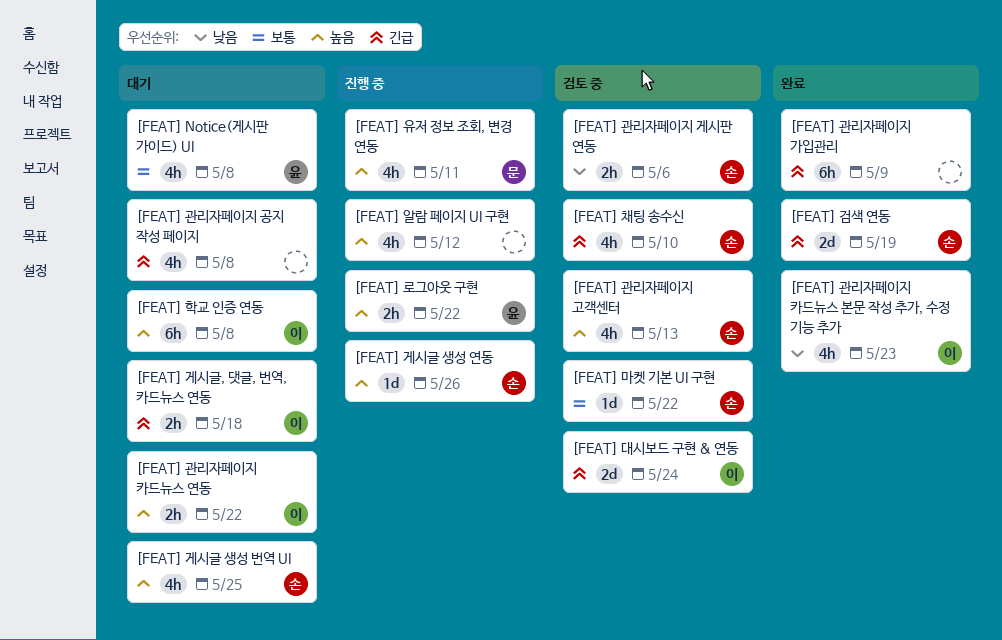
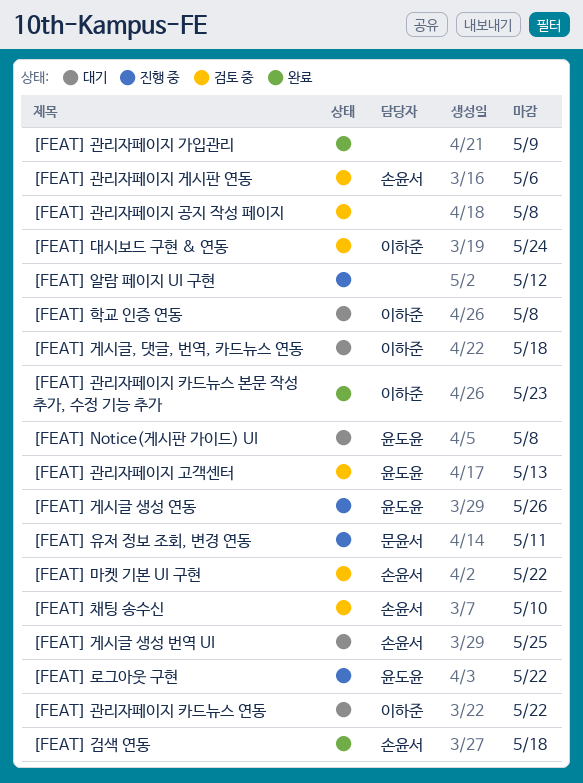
[FEAT] 검색 연동, due: May 19 -> May 18
[FEAT] 게시글 생성 연동, owner: 손윤서 -> 윤도윤
[FEAT] 관리자페이지 고객센터, owner: 손윤서 -> 윤도윤
[FEAT] 관리자페이지 공지 작성 페이지, status: 대기 -> 검토 중

